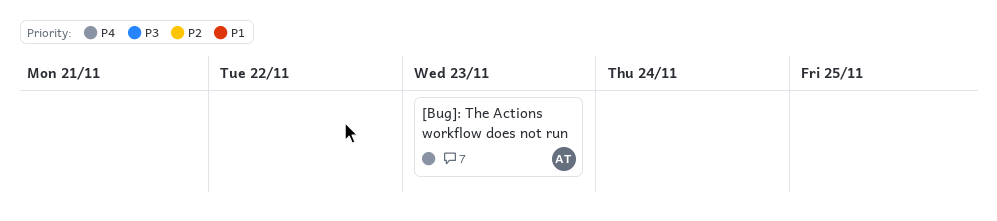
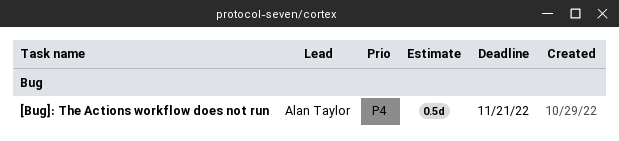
[Bug]: The Actions workflow does not run, due: Nov 23 -> Nov 21

